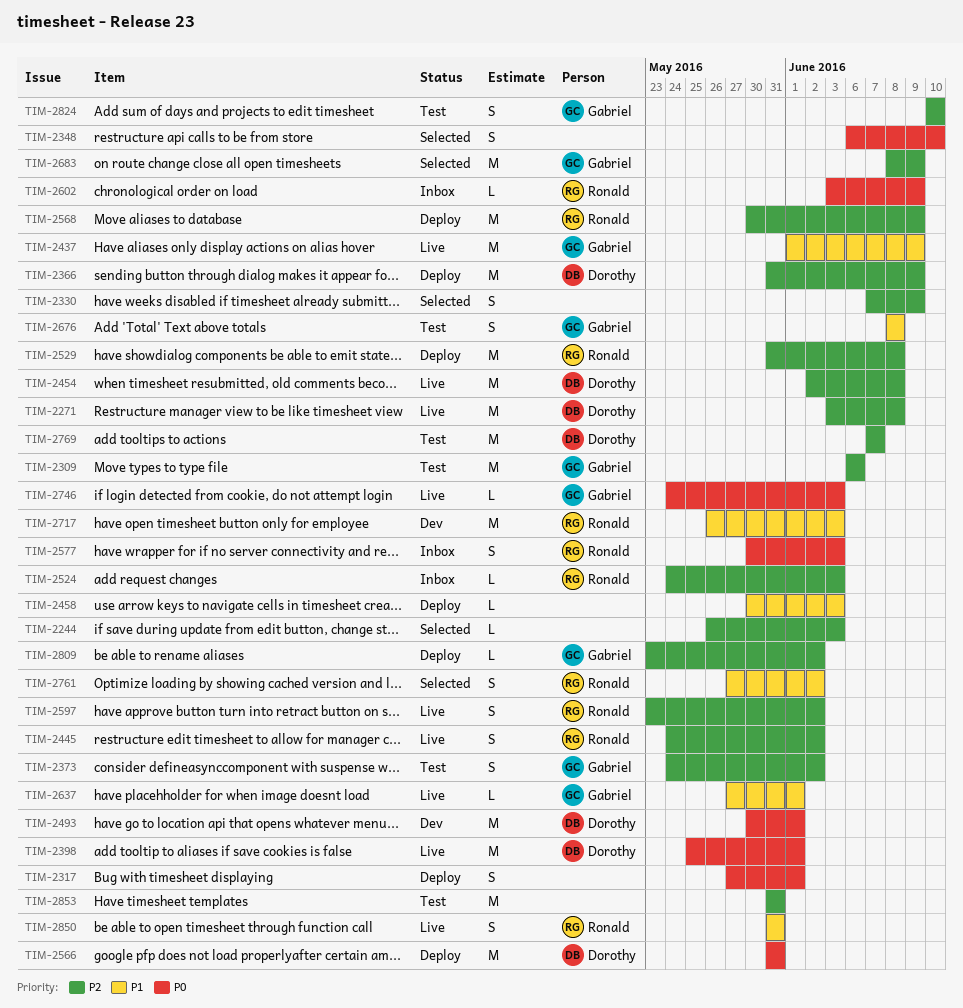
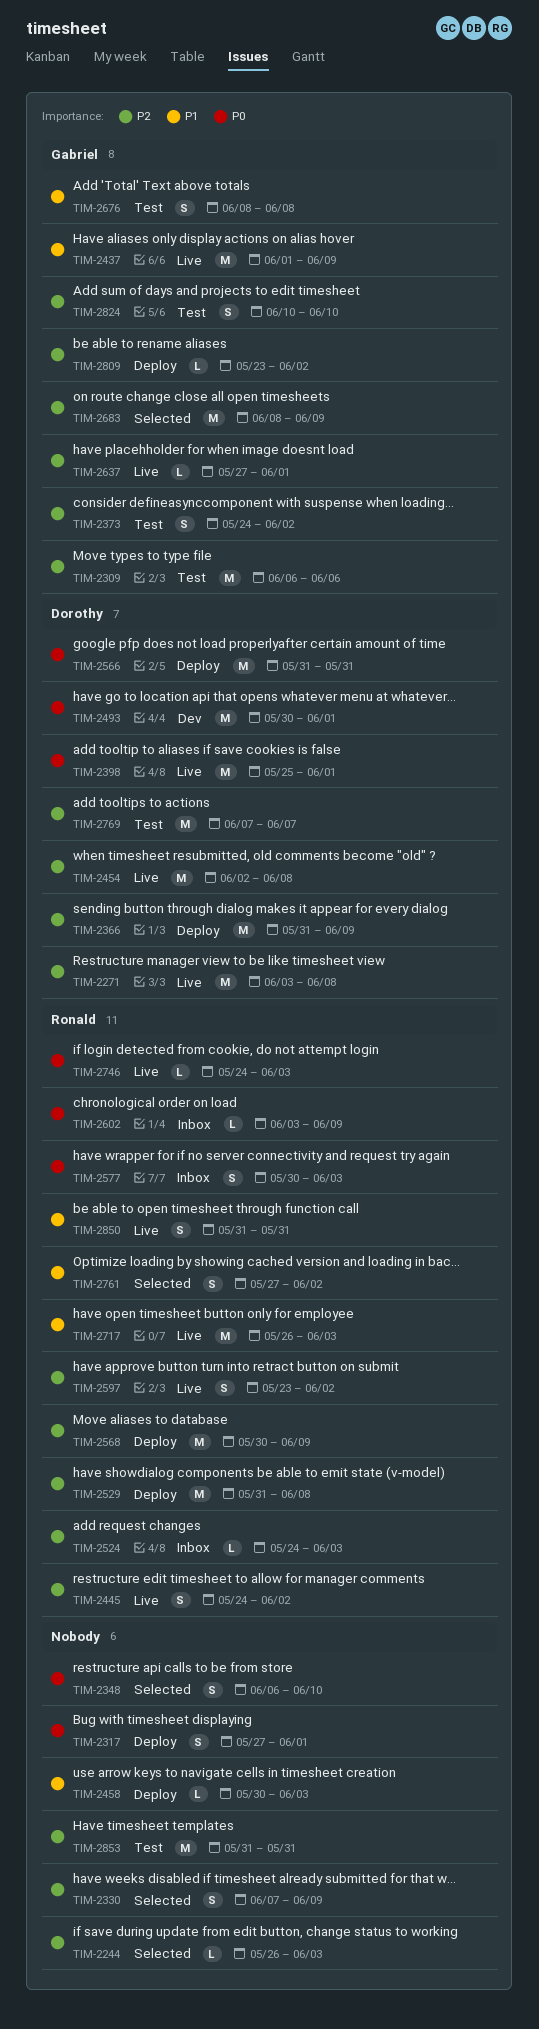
TIM-2637, priority: P1 -> P2
TIM-2717, status: Dev -> Live
TIM-2746, owner: Gabriel -> Ronald

